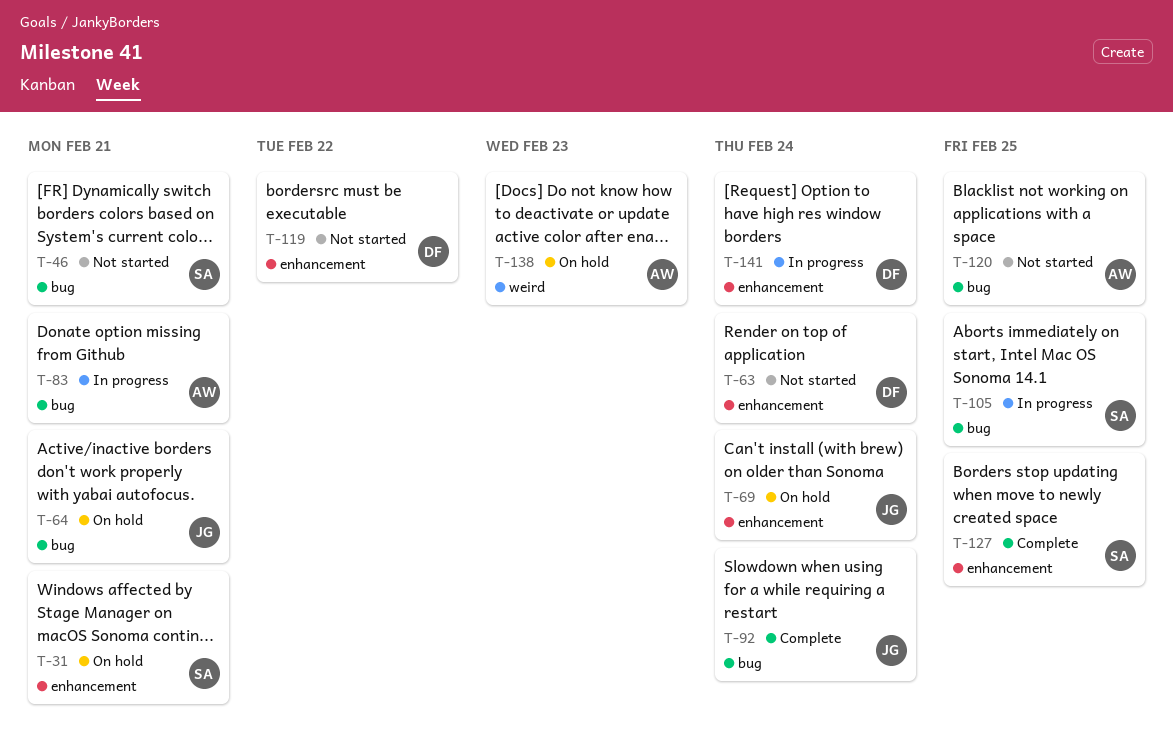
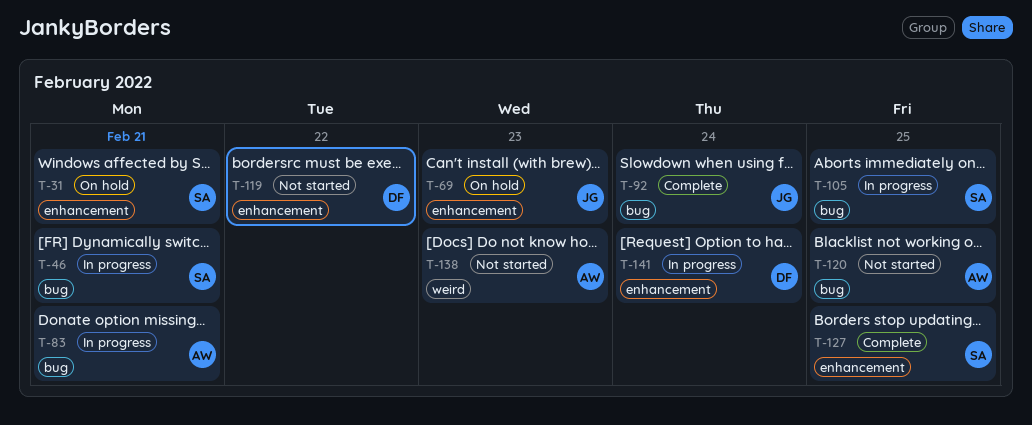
T-46, status: Not started -> In progress
T-63: present -> none
T-64: present -> none
T-69, due: Feb 24 -> Feb 23
T-138, status: On hold -> Not started

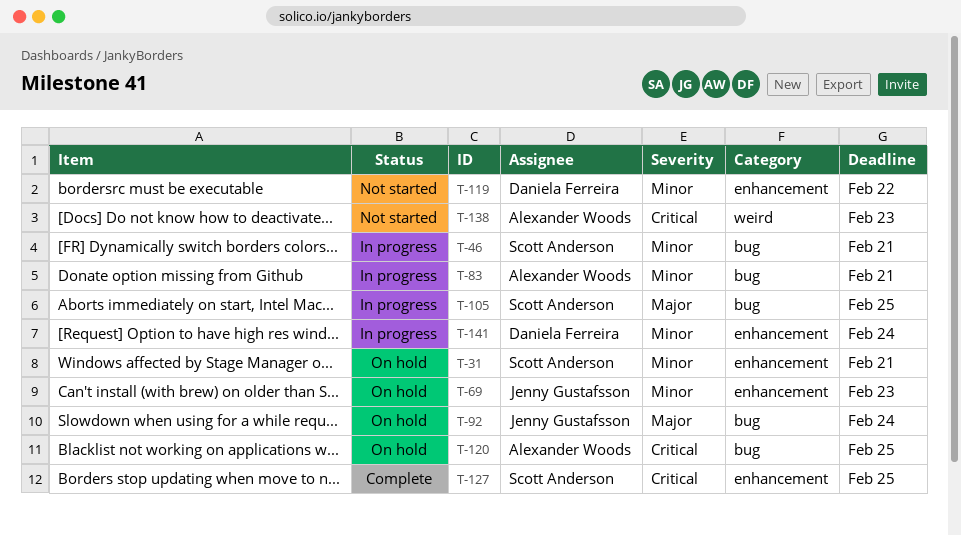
T-92, status: Complete -> On hold
T-120, status: Not started -> On hold

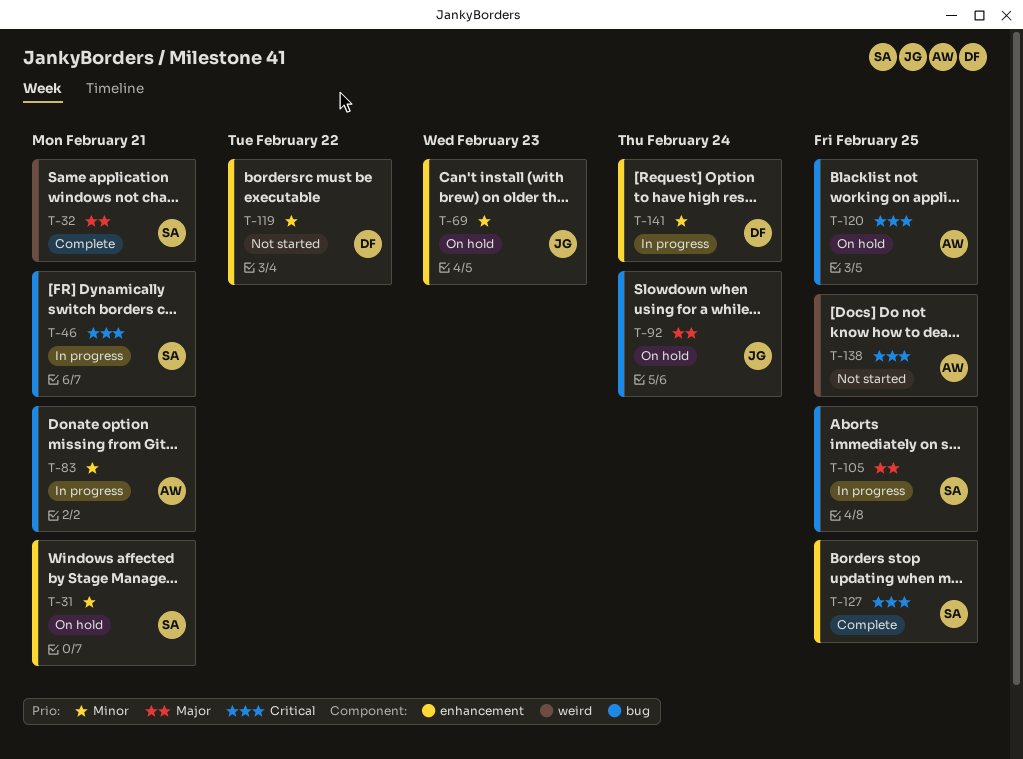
T-32: none -> present
T-46, priority: Minor -> Critical
T-138, due: Feb 23 -> Feb 25

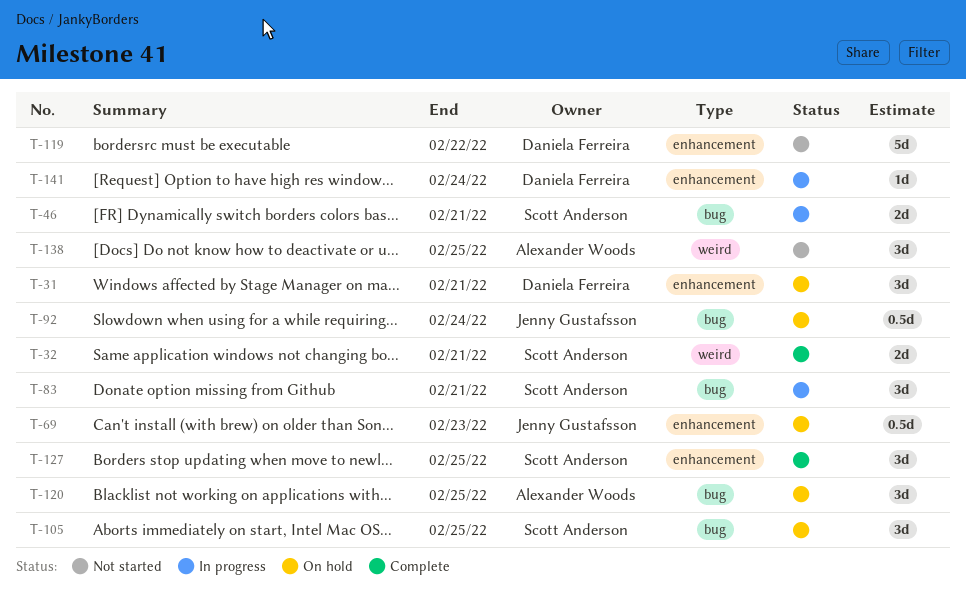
T-31, owner: Scott Anderson -> Daniela Ferreira
T-83, owner: Alexander Woods -> Scott Anderson
T-105, status: In progress -> On hold

